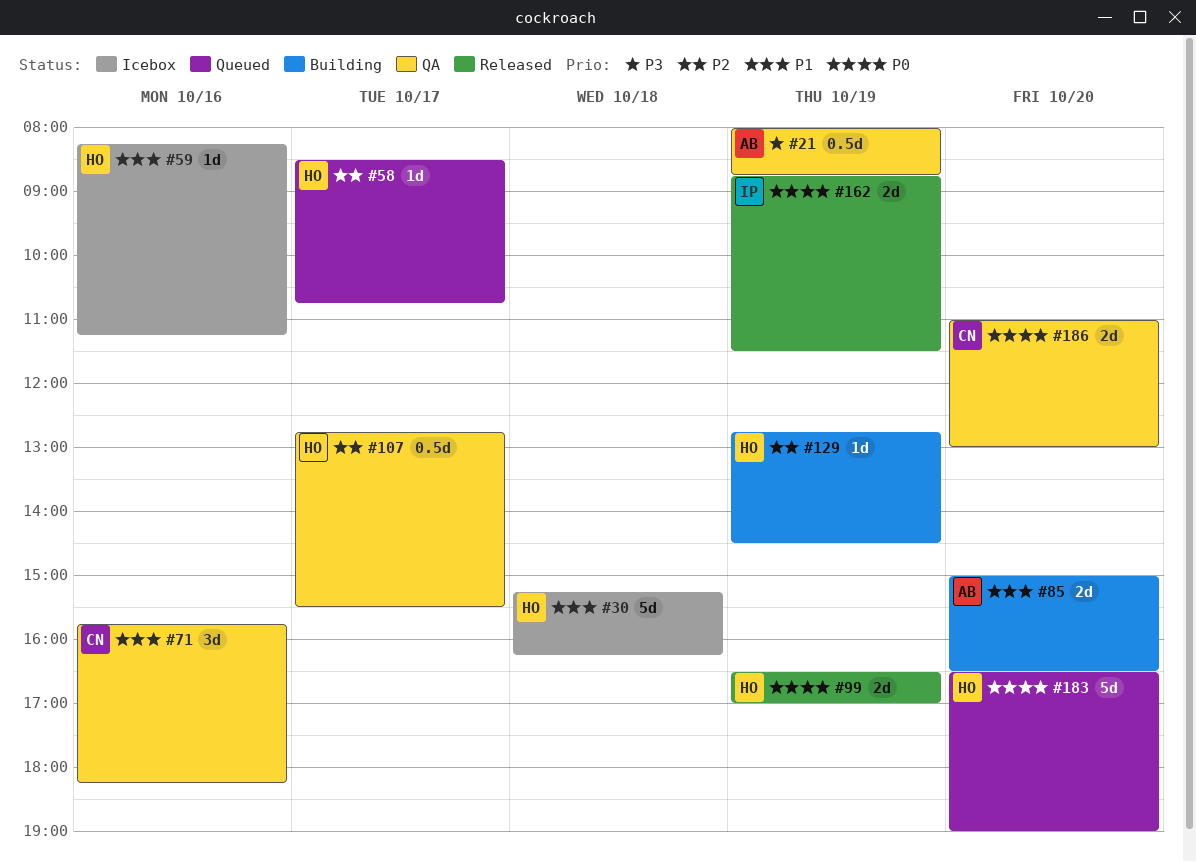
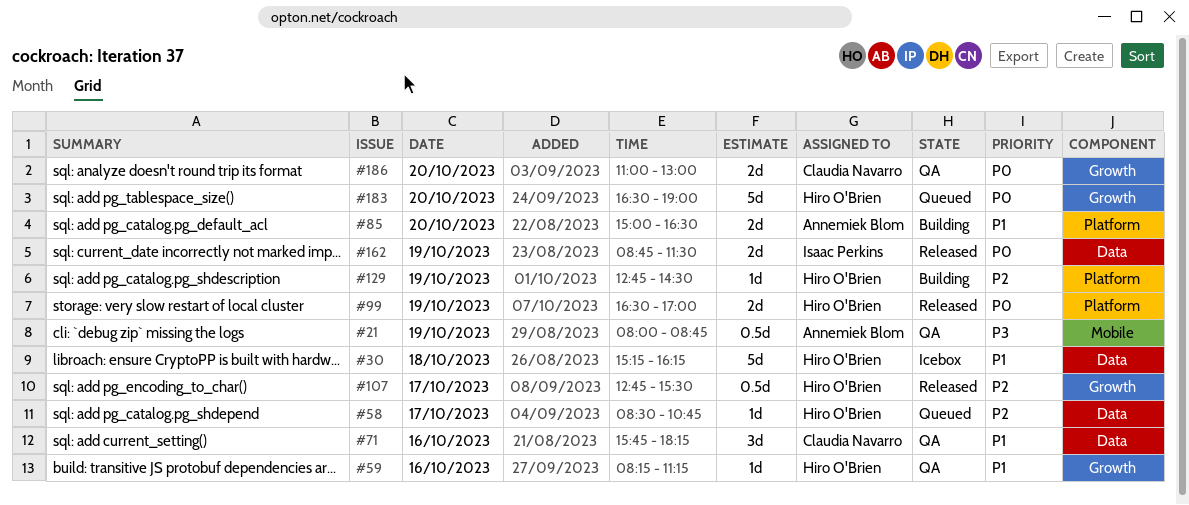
#59, status: Icebox -> QA
#107, status: QA -> Released

